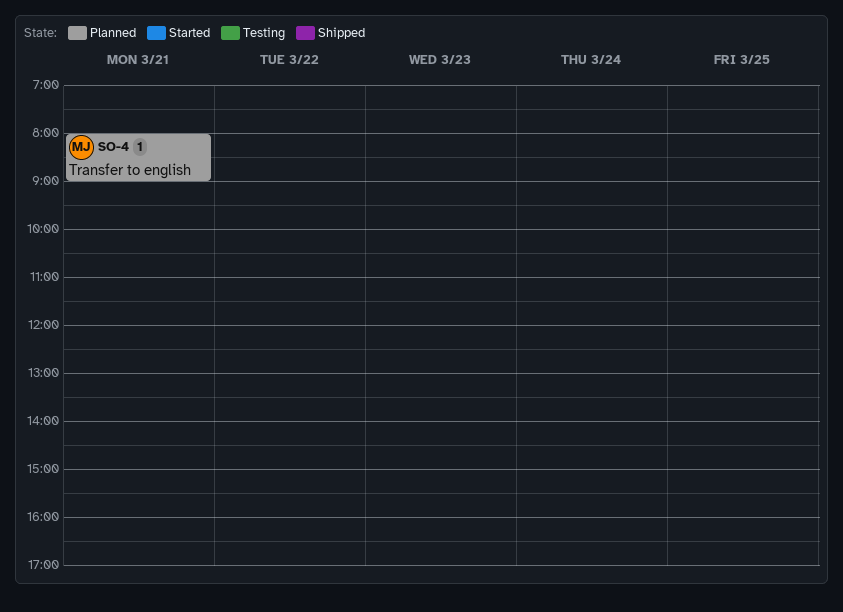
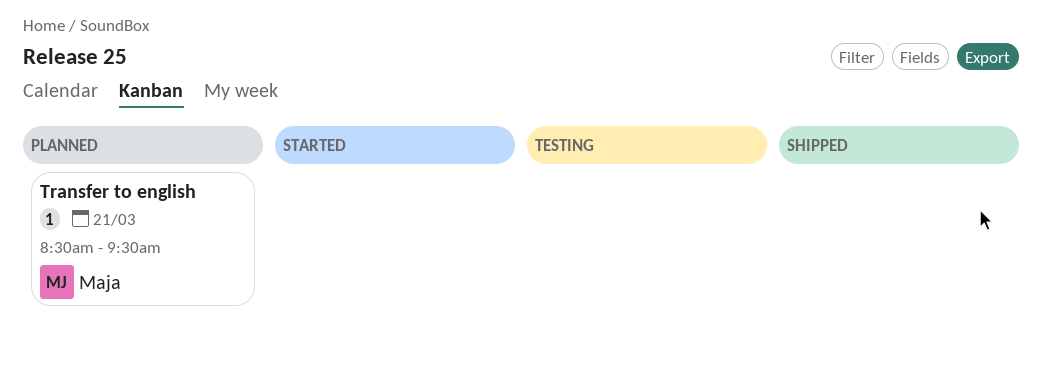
Transfer to english, begins: 08:00 -> 08:30
Transfer to english, ends: 09:00 -> 09:30

